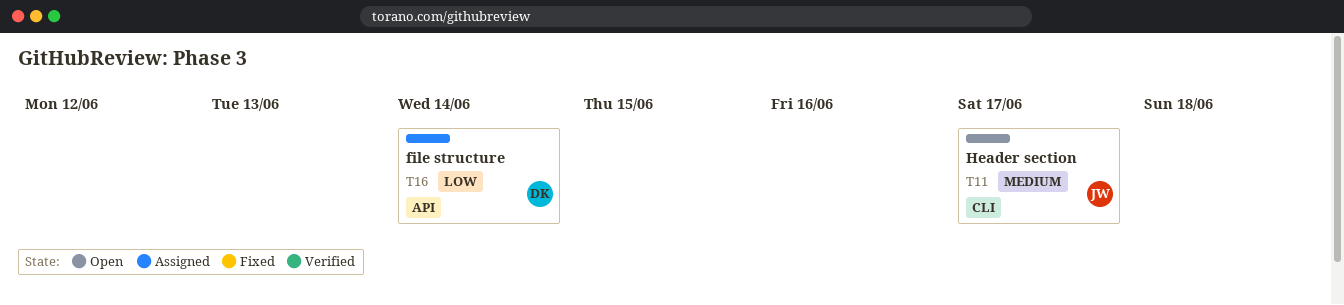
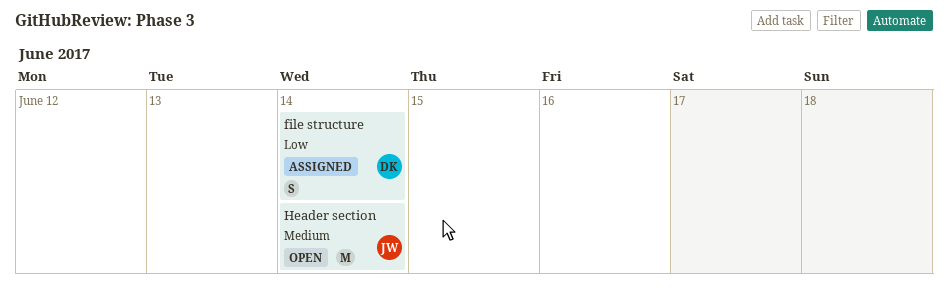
Header section, due: Jun 17 -> Jun 14

